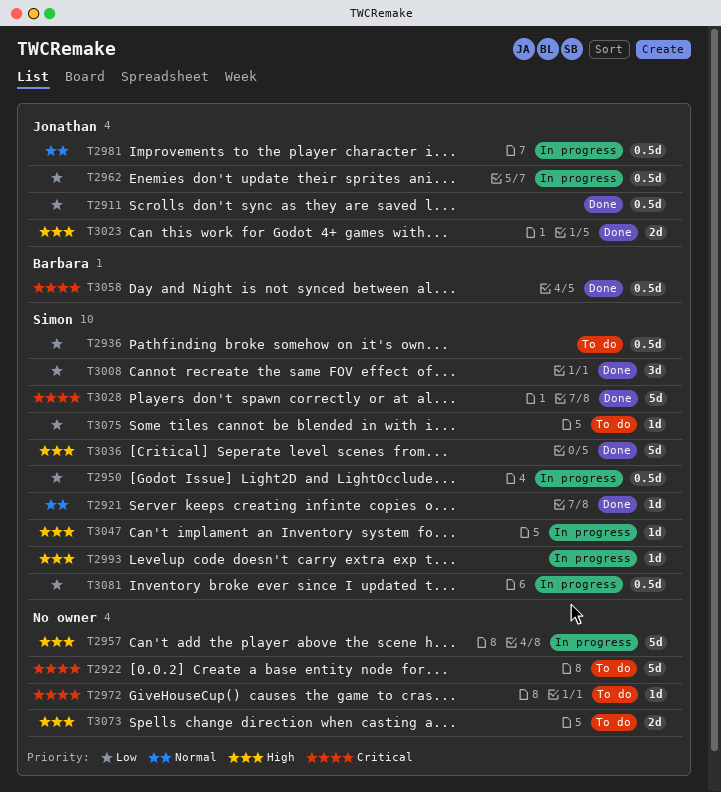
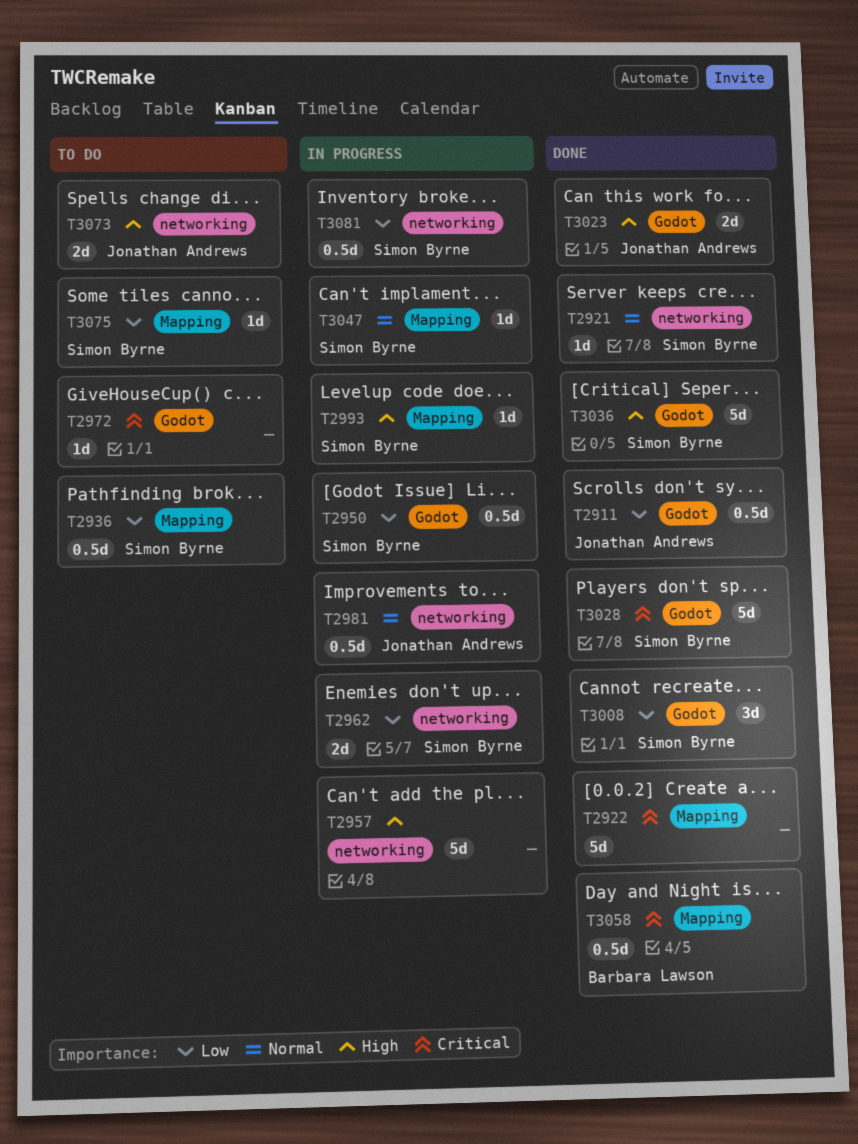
T2922, status: To do -> Done
T2962, owner: Jonathan Andrews -> Simon Byrne
T2962, estimate: 0.5d -> 2d
T3047, priority: High -> Normal
T3073, owner: none -> Jonathan Andrews

